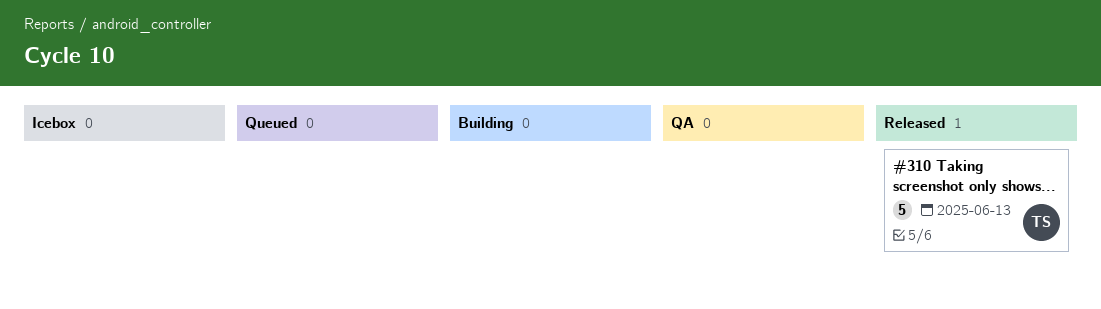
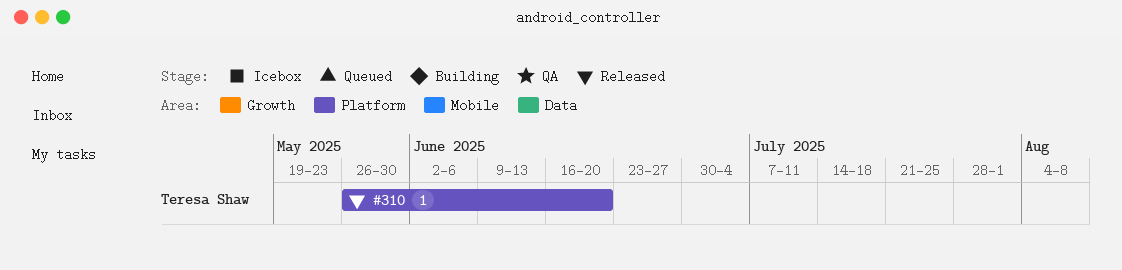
#310, estimate: 5 -> 1
#310, due: Jun 13 -> Jun 20

